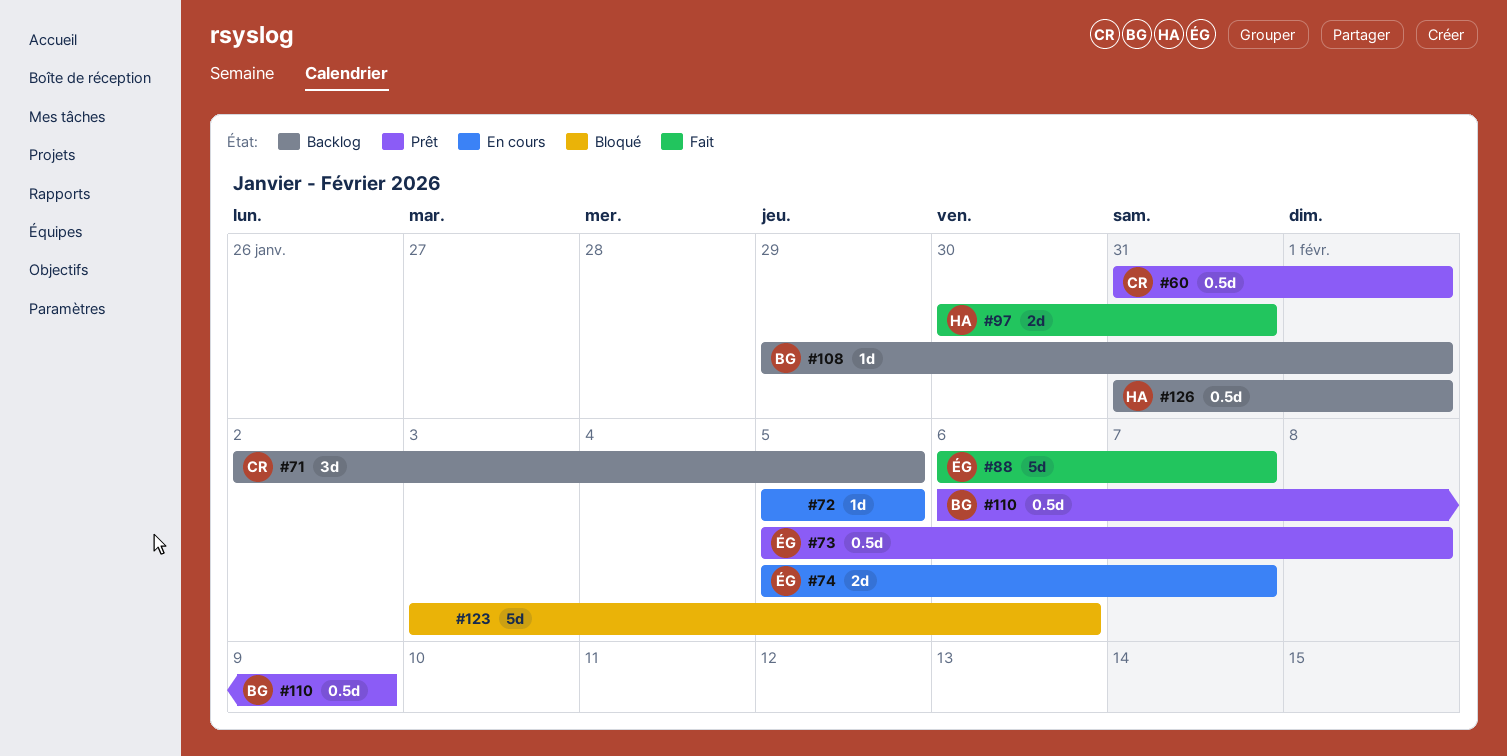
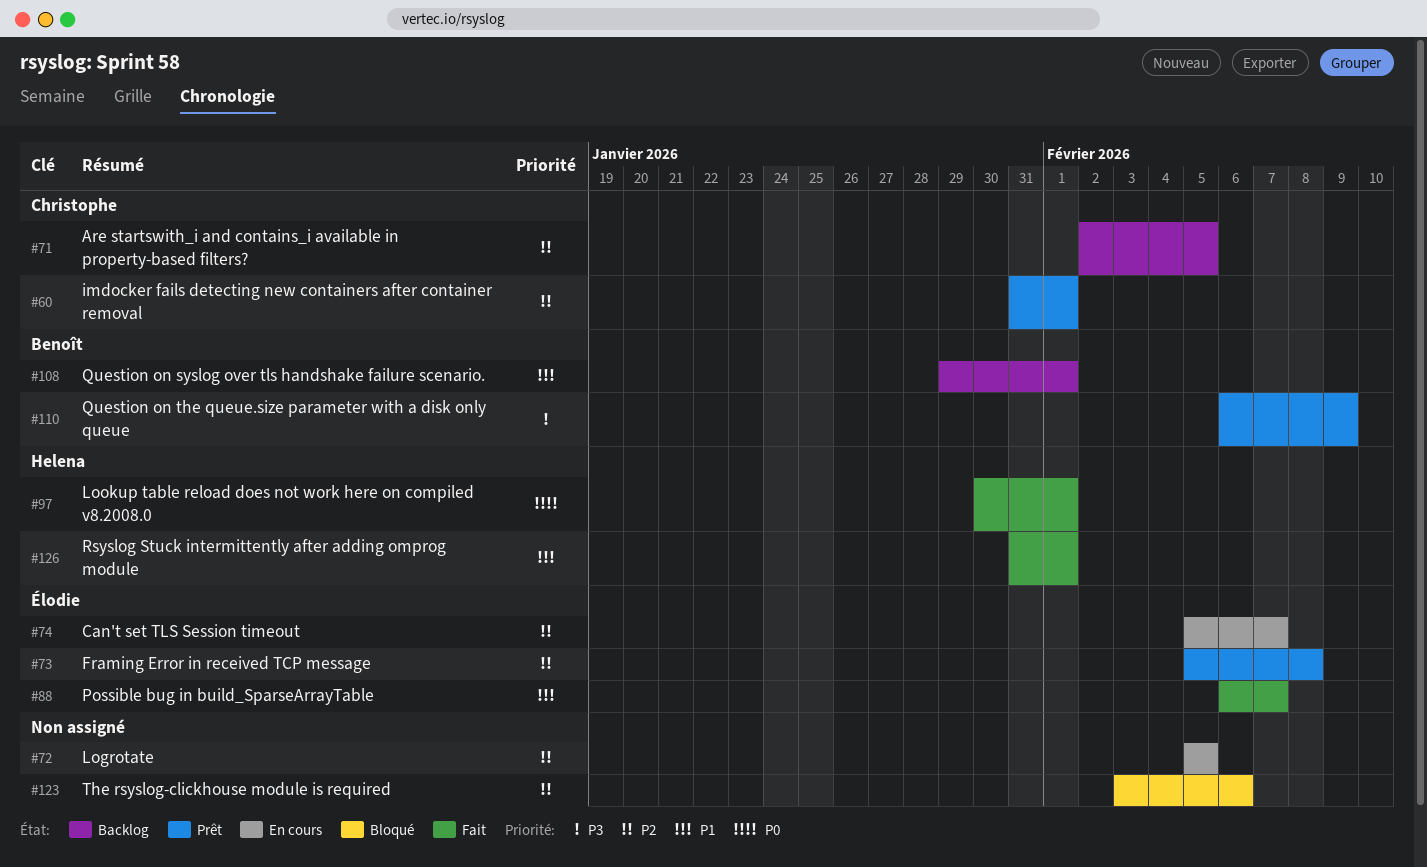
#97, due: Jan 31 -> Feb 1
#126, status: Backlog -> Fait

